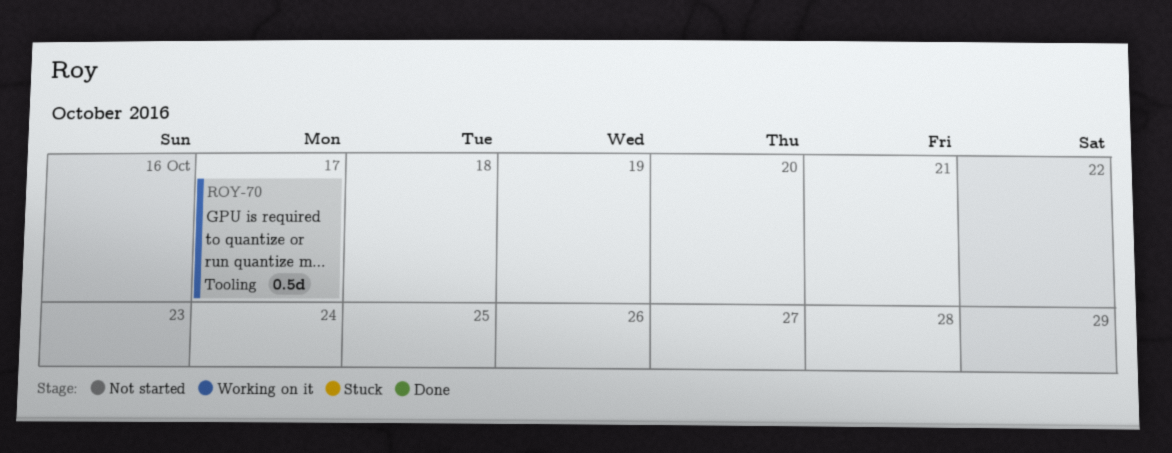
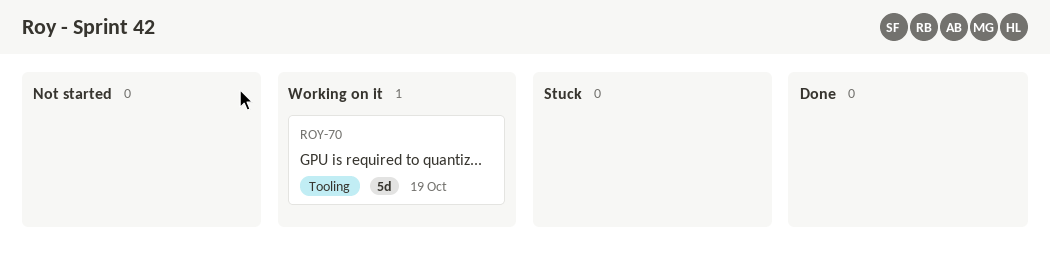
ROY-70, estimate: 0.5d -> 5d
ROY-70, due: Oct 17 -> Oct 19

